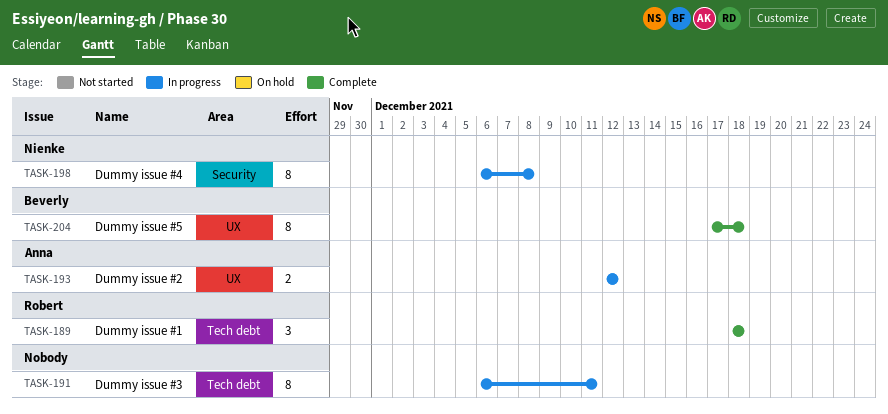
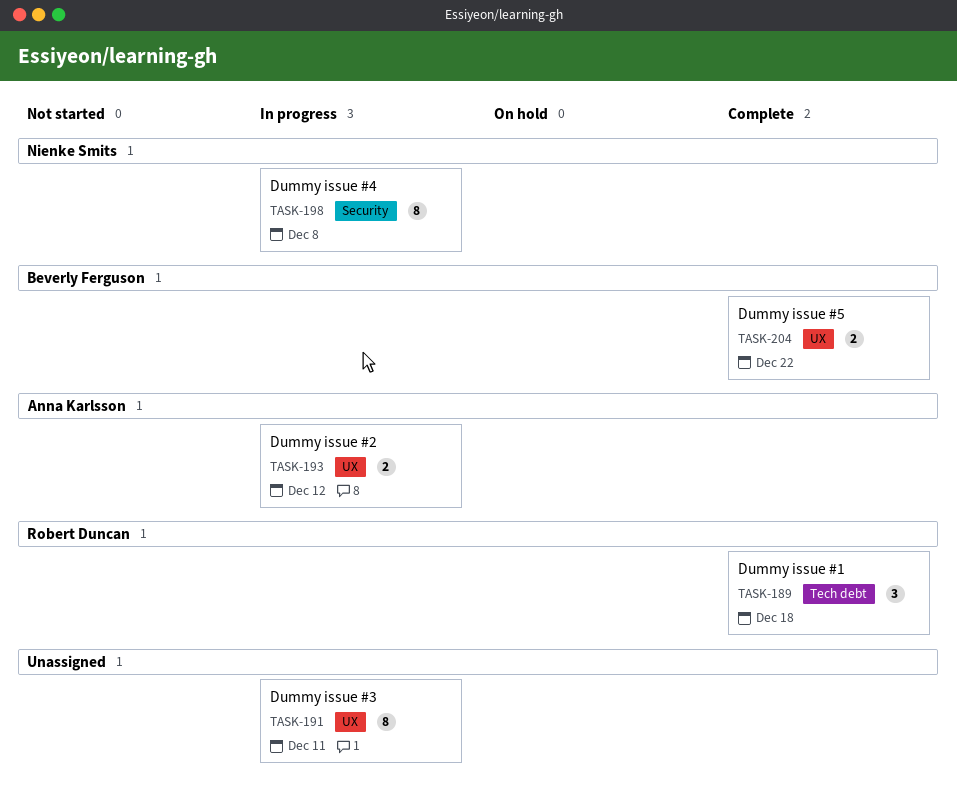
TASK-191, label: Tech debt -> UX
TASK-204, estimate: 8 -> 2
TASK-204, due: Dec 18 -> Dec 22

